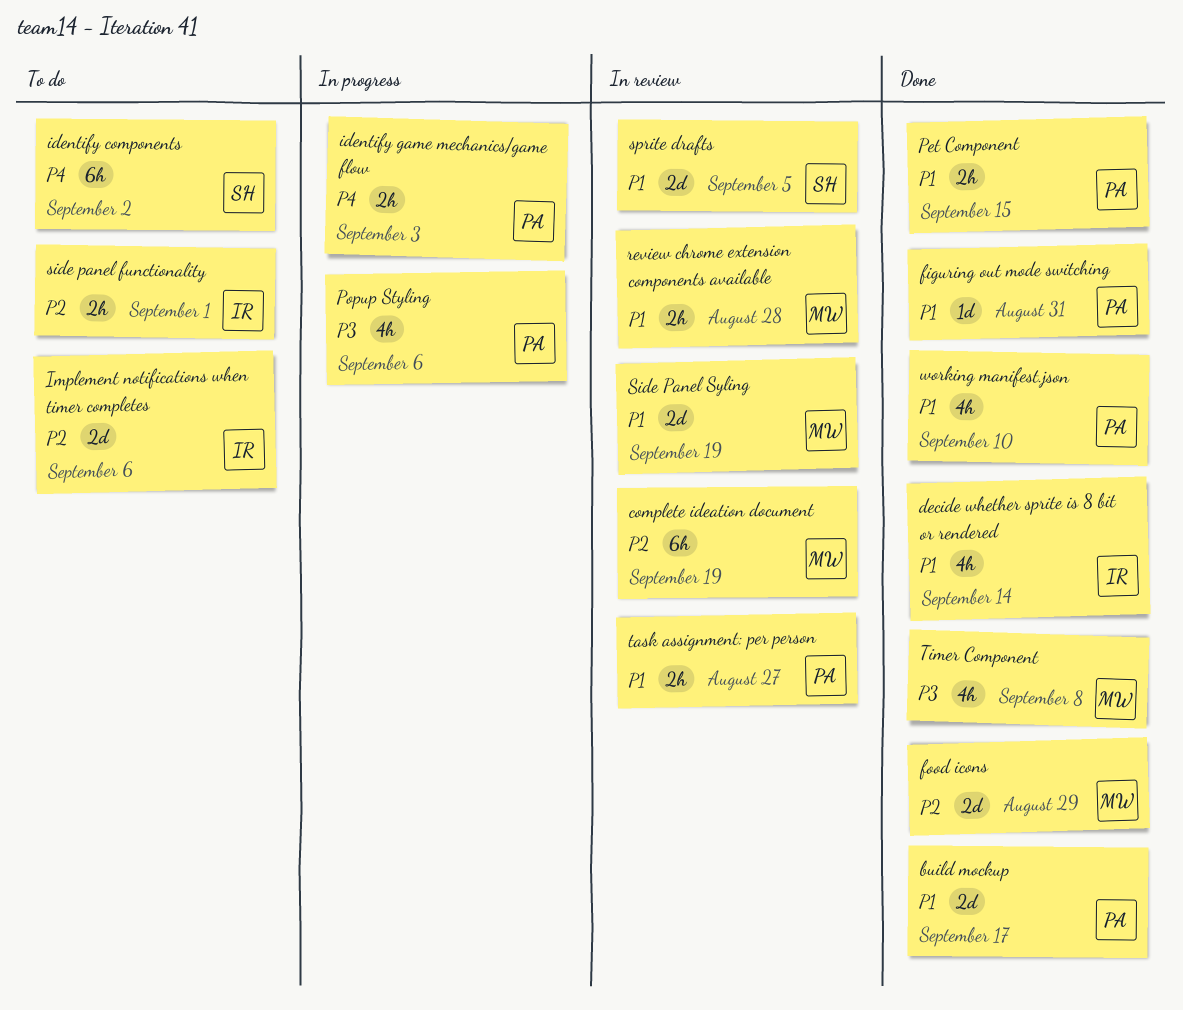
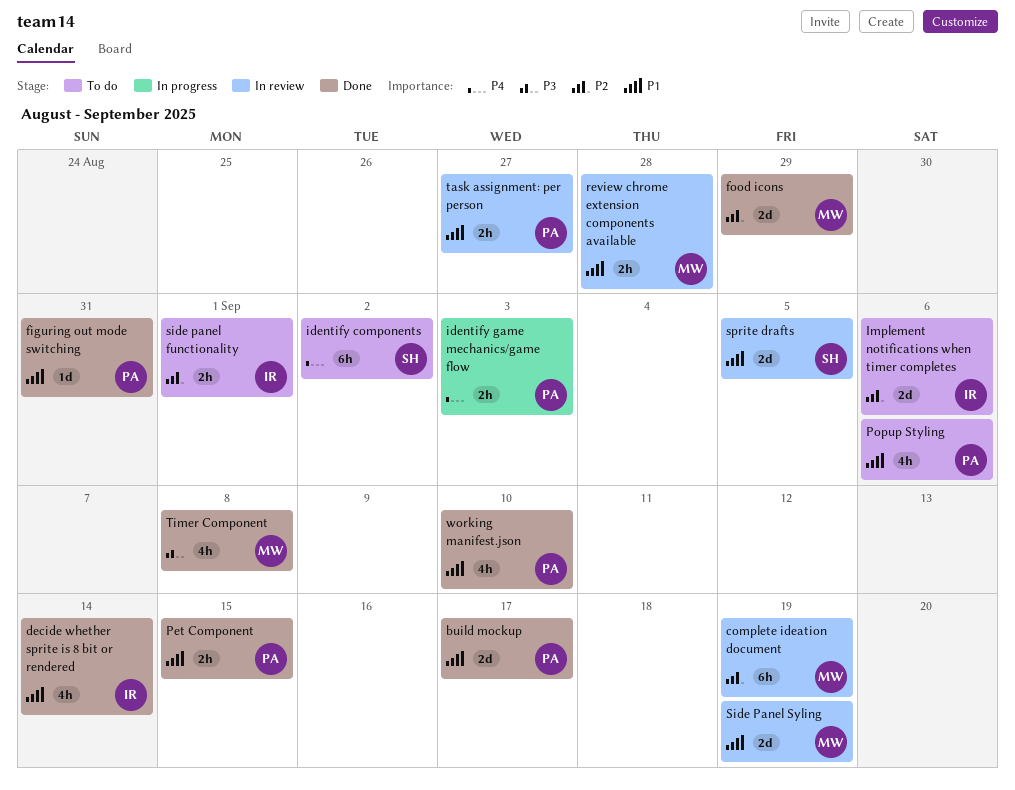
Popup Styling, status: In progress -> To do
Popup Styling, priority: P3 -> P1

